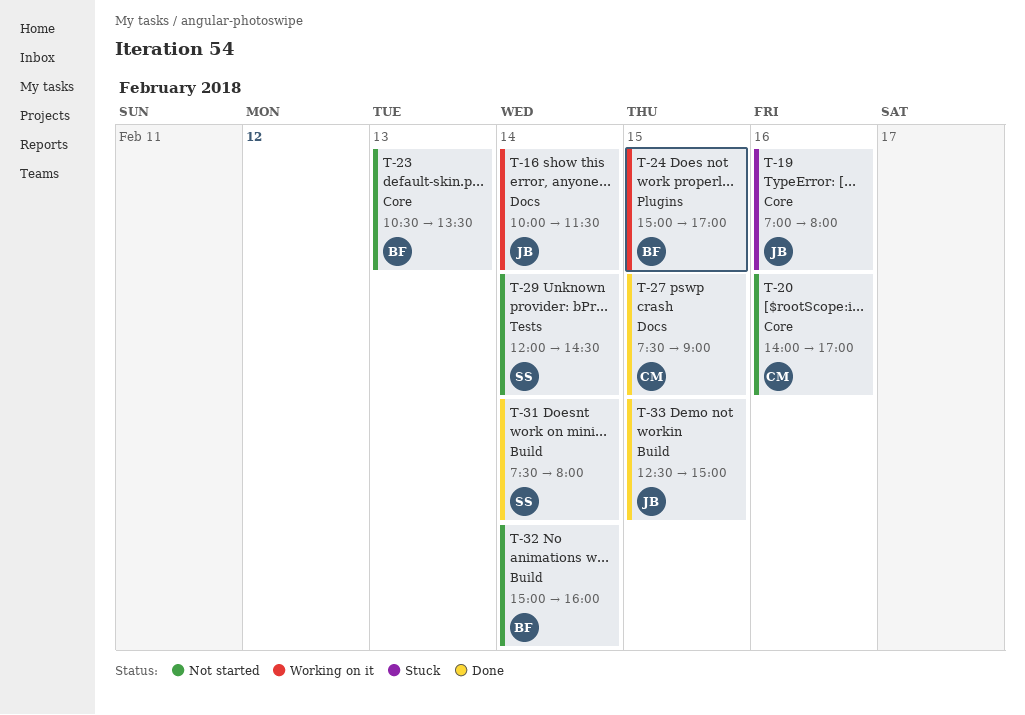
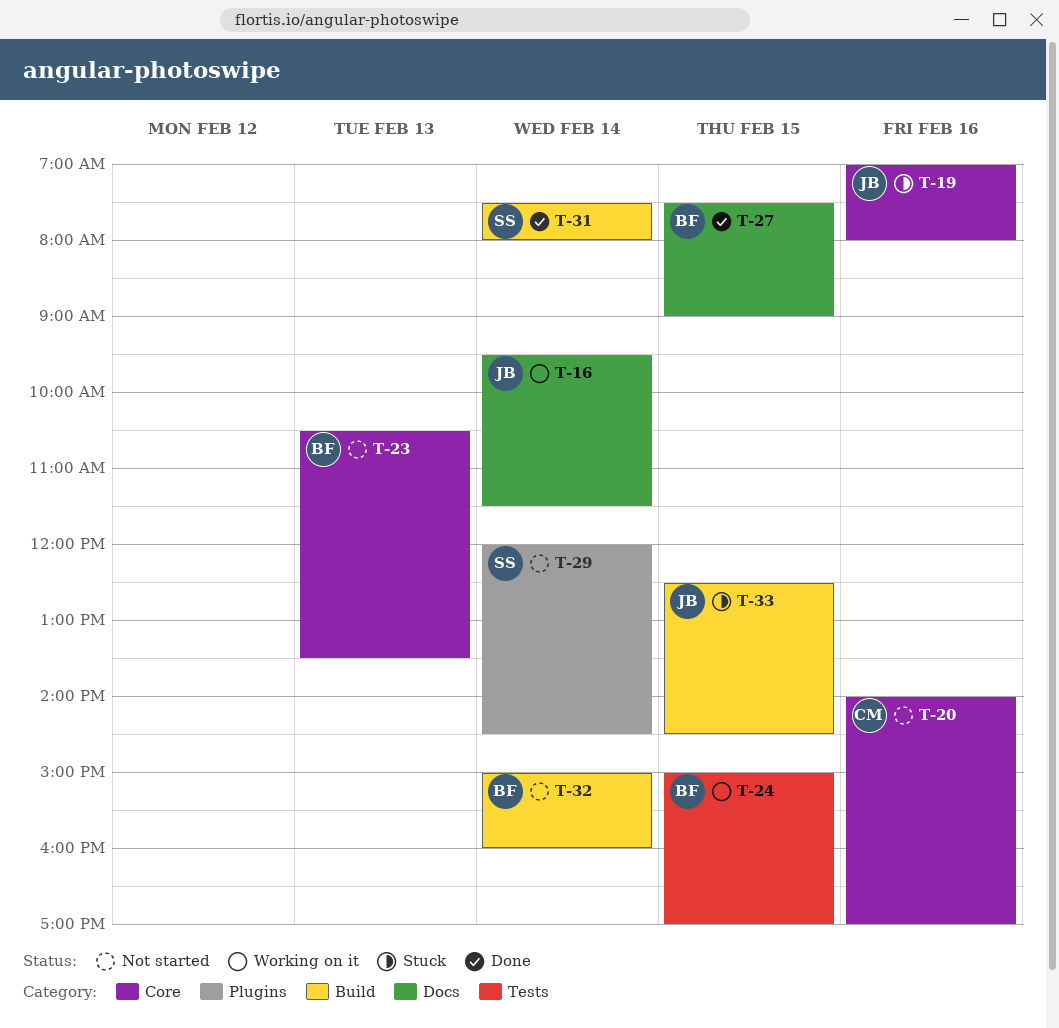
T-16, begins: 10:00 -> 09:30
T-24, label: Plugins -> Tests
T-27, owner: CM -> BF
T-29, label: Tests -> Plugins
T-33, status: Done -> Stuck
T-33, ends: 15:00 -> 14:30

